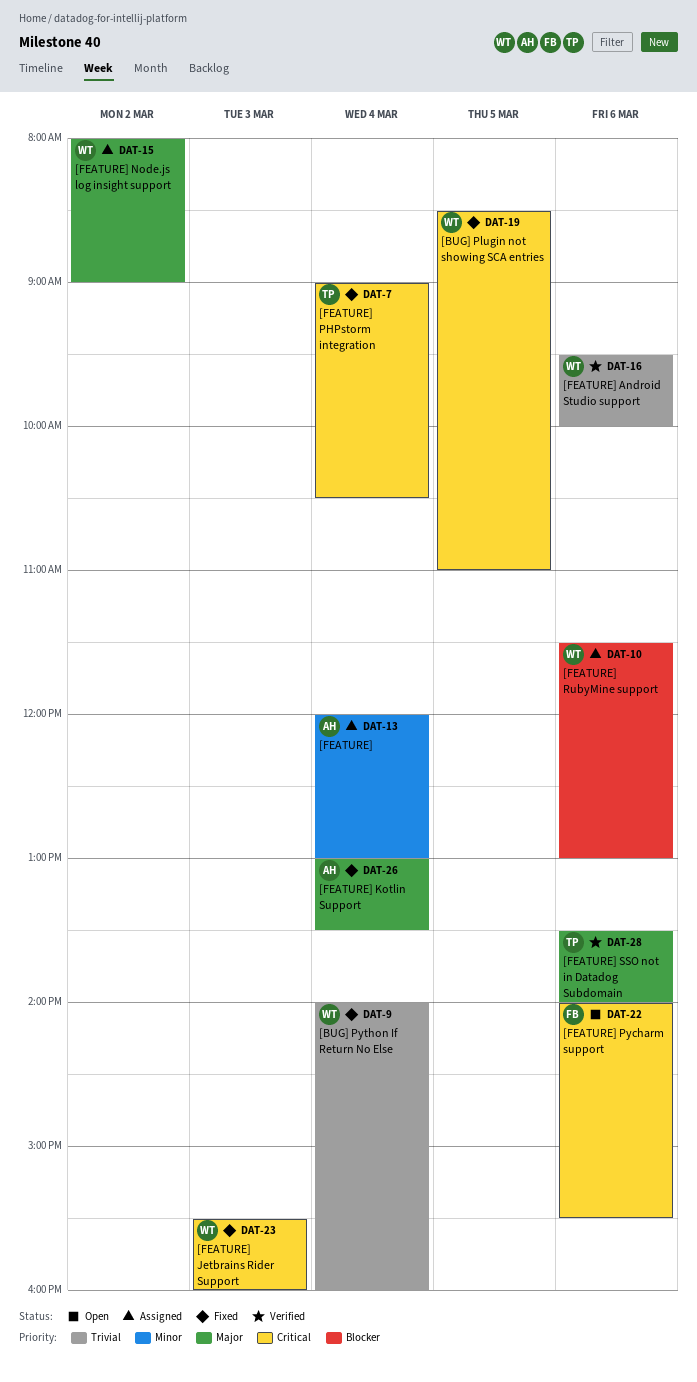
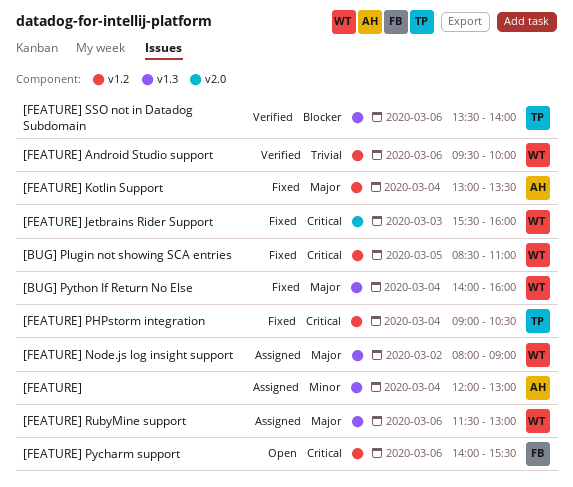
[BUG] Python If Return No Else, priority: Trivial -> Major
[FEATURE] RubyMine support, priority: Blocker -> Major
[FEATURE] SSO not in Datadog Subdomain, priority: Major -> Blocker

